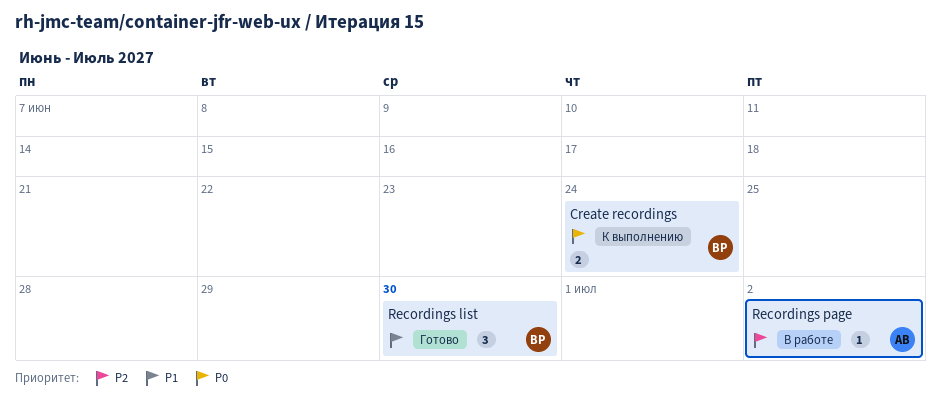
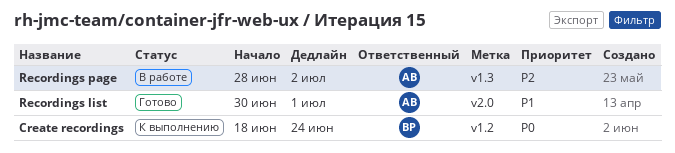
Recordings list, owner: ВР -> АВ
Recordings list, due: Jun 30 -> Jul 1

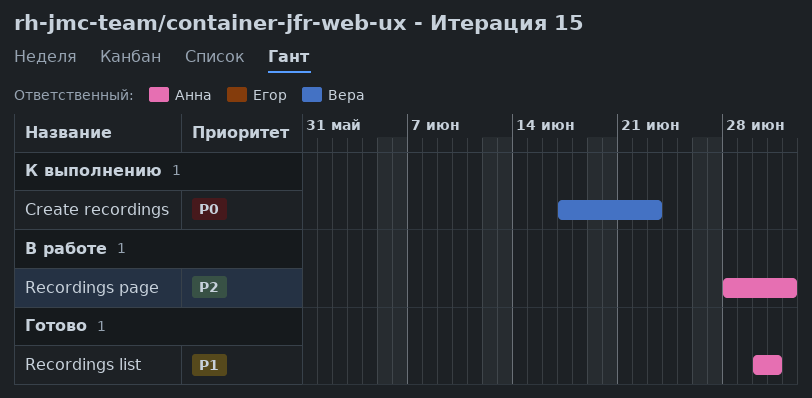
Create recordings, start: Jun 18 -> Jun 17
Create recordings, due: Jun 24 -> Jun 23

